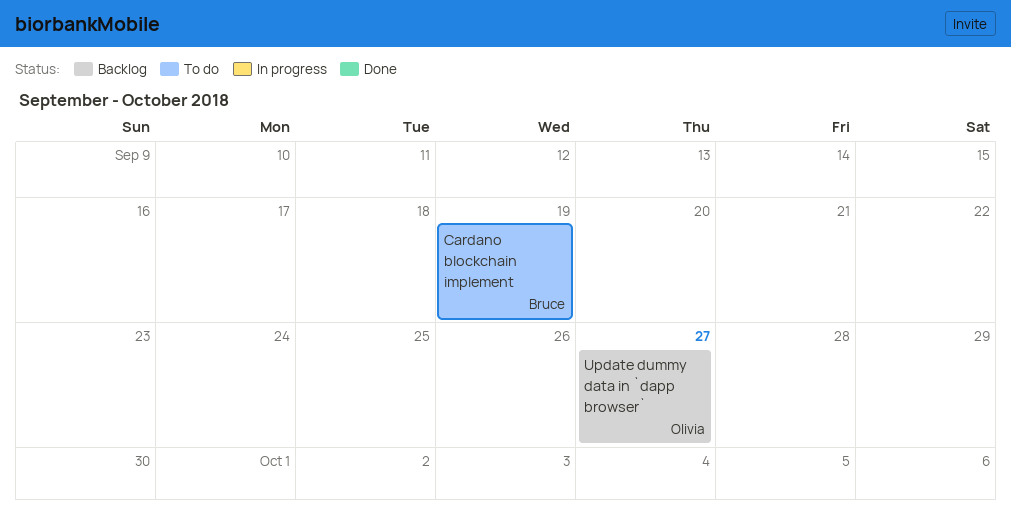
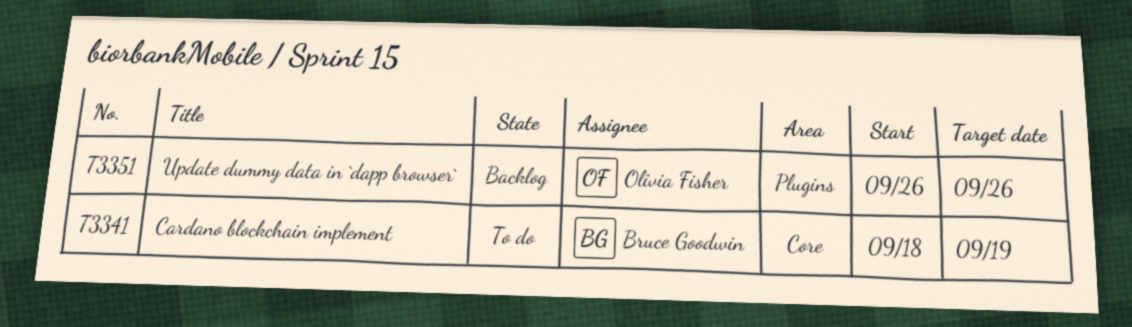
Update dummy data in `dapp browser`, due: Sep 27 -> Sep 26

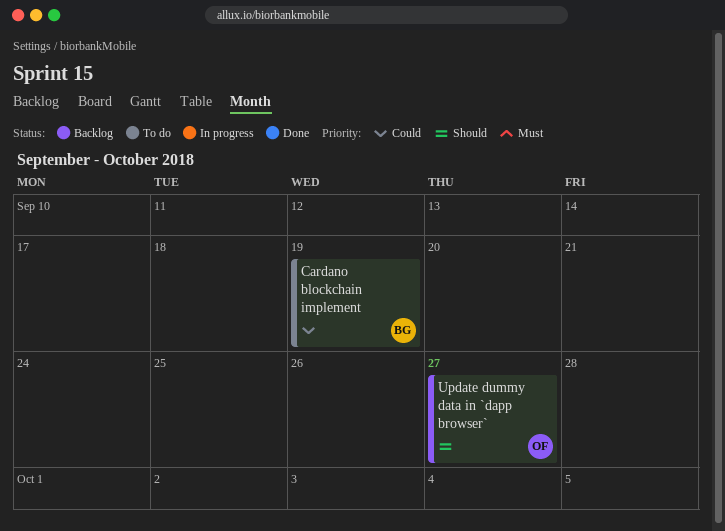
Update dummy data in `dapp browser`, due: Sep 26 -> Sep 27

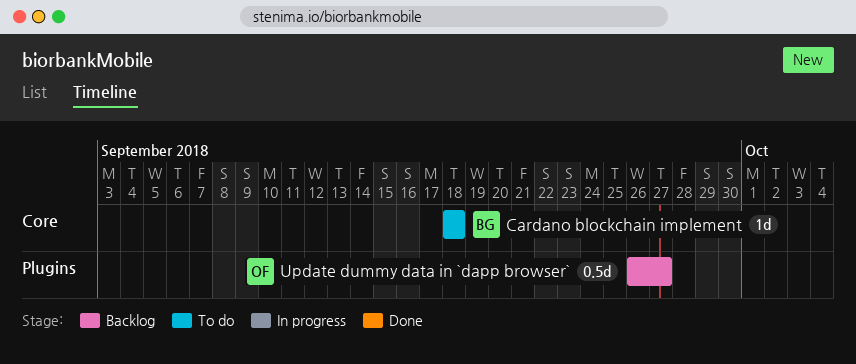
Cardano blockchain implement, due: Sep 19 -> Sep 18

